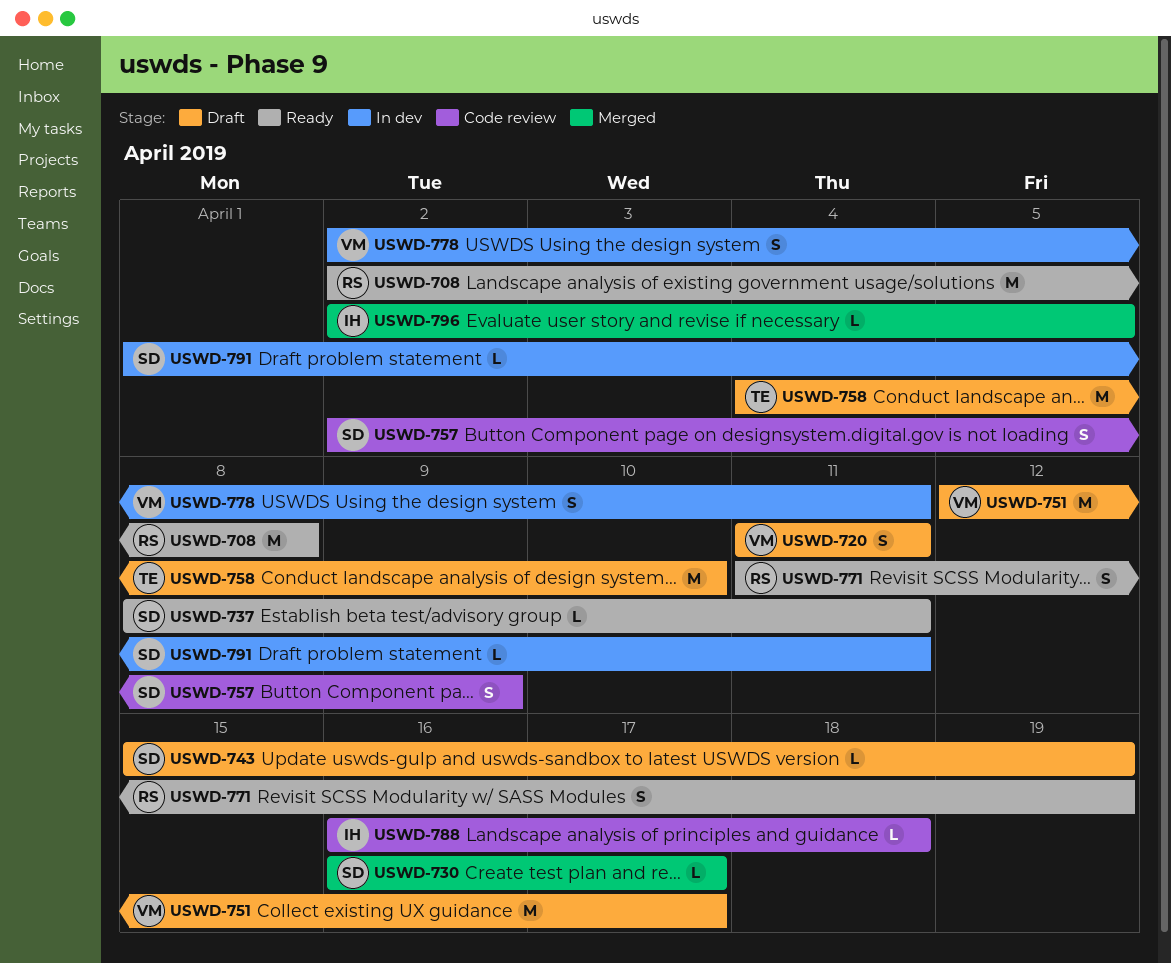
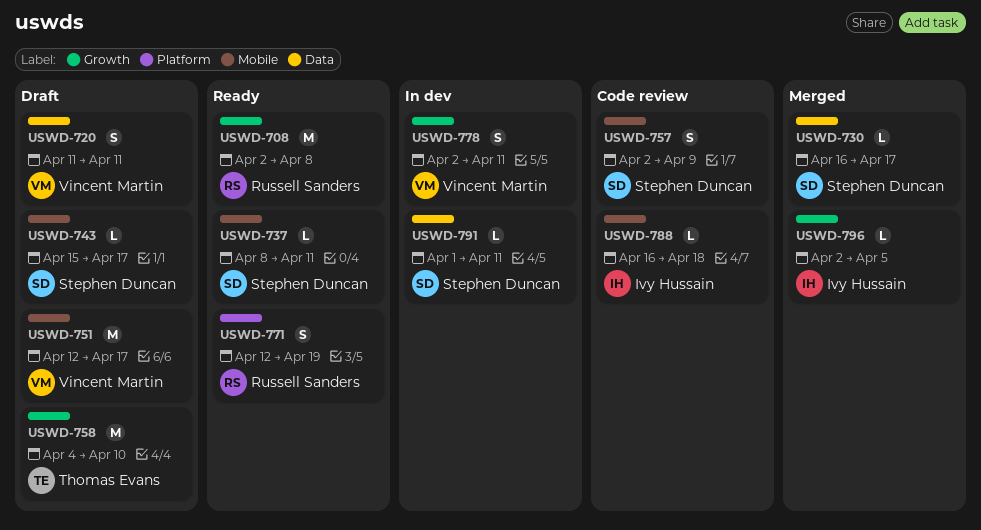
USWD-743, due: Apr 19 -> Apr 17
USWD-771, start: Apr 11 -> Apr 12

